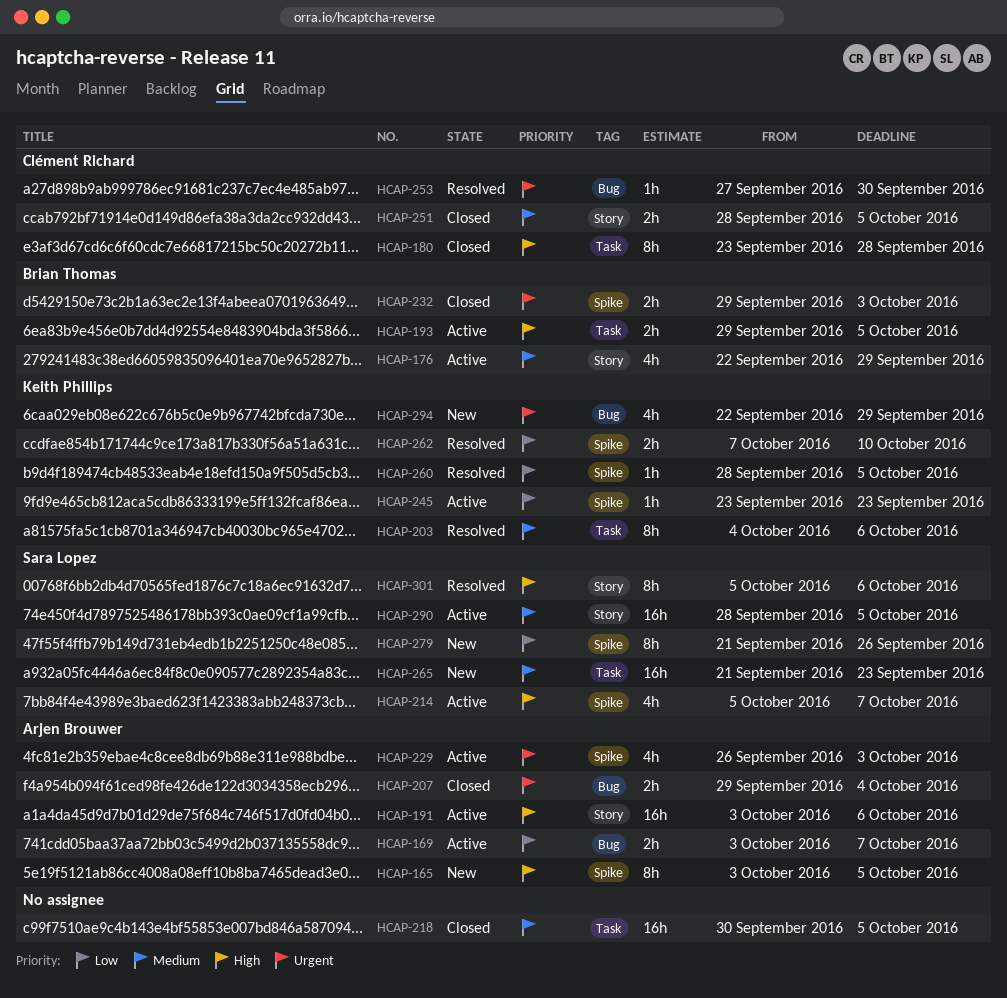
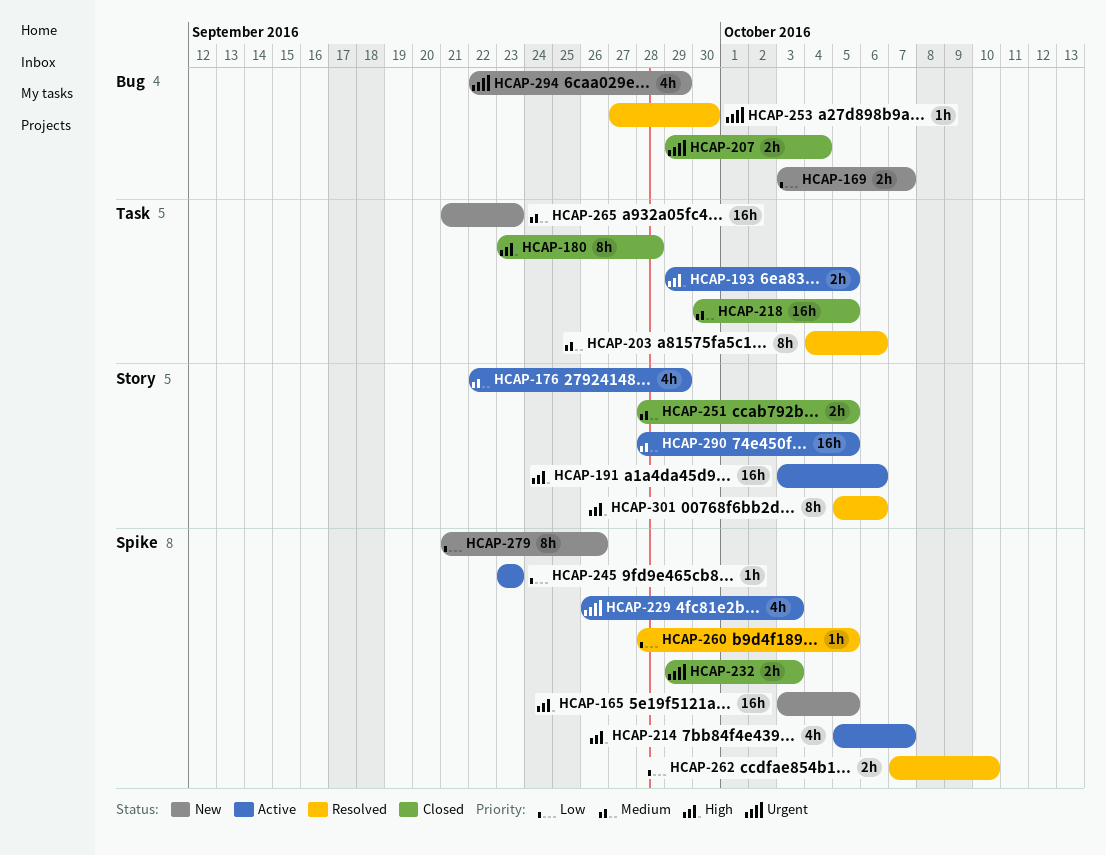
HCAP-165, estimate: 8h -> 16h
HCAP-169, status: Active -> New

